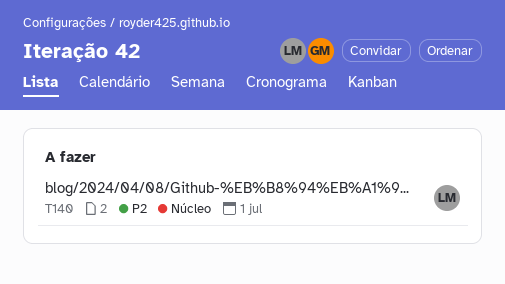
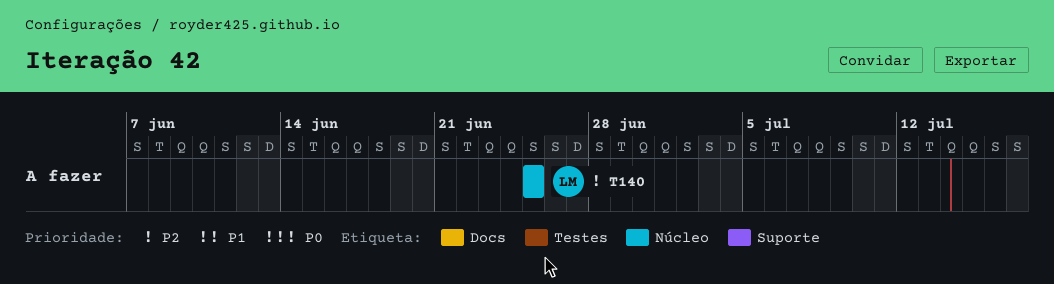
T140, due: Jul 1 -> Jun 25

